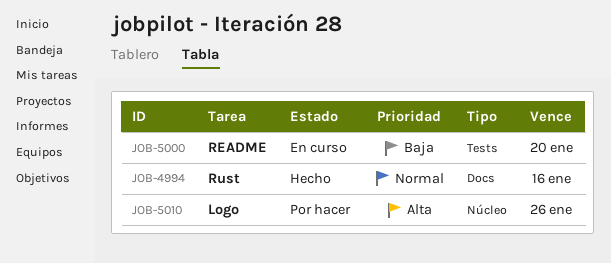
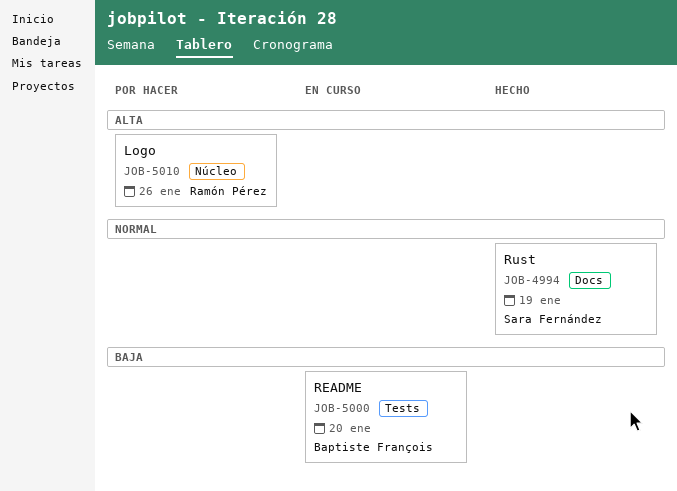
JOB-4994, due: Jan 16 -> Jan 19

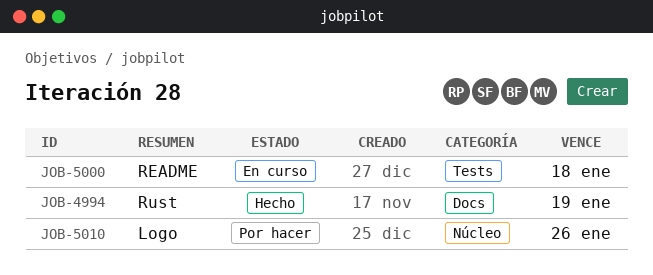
JOB-5000, due: Jan 20 -> Jan 18

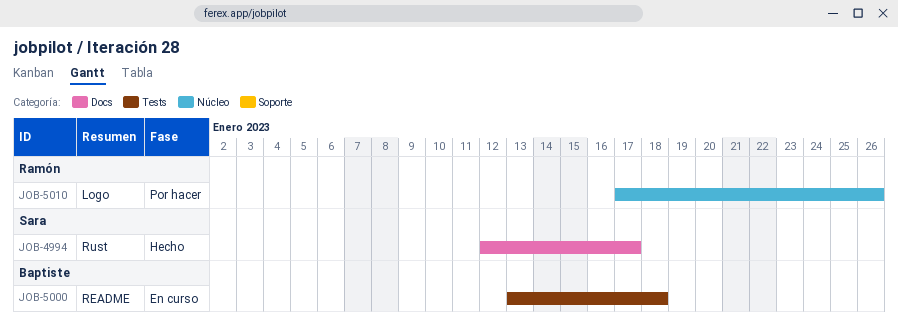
JOB-4994, due: Jan 19 -> Jan 17

